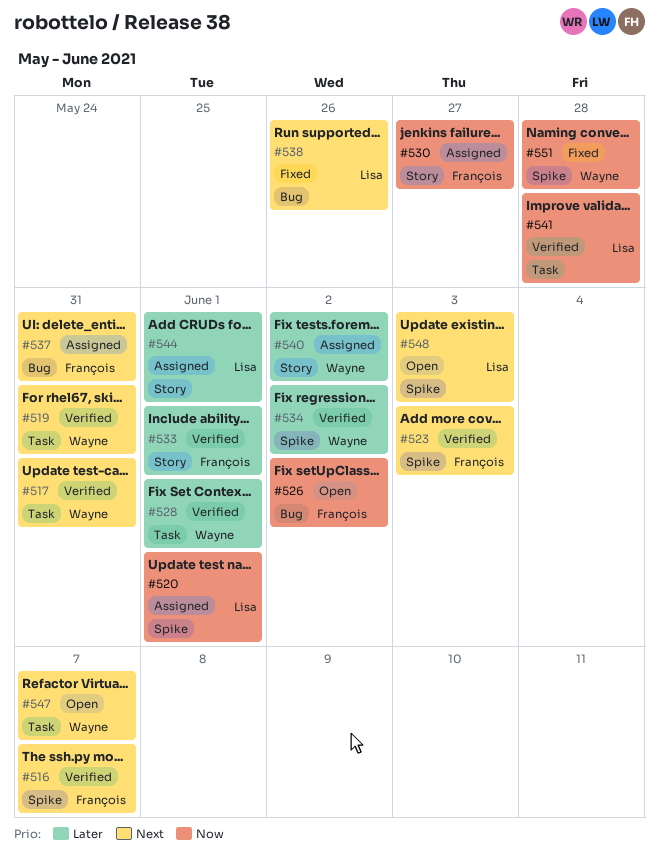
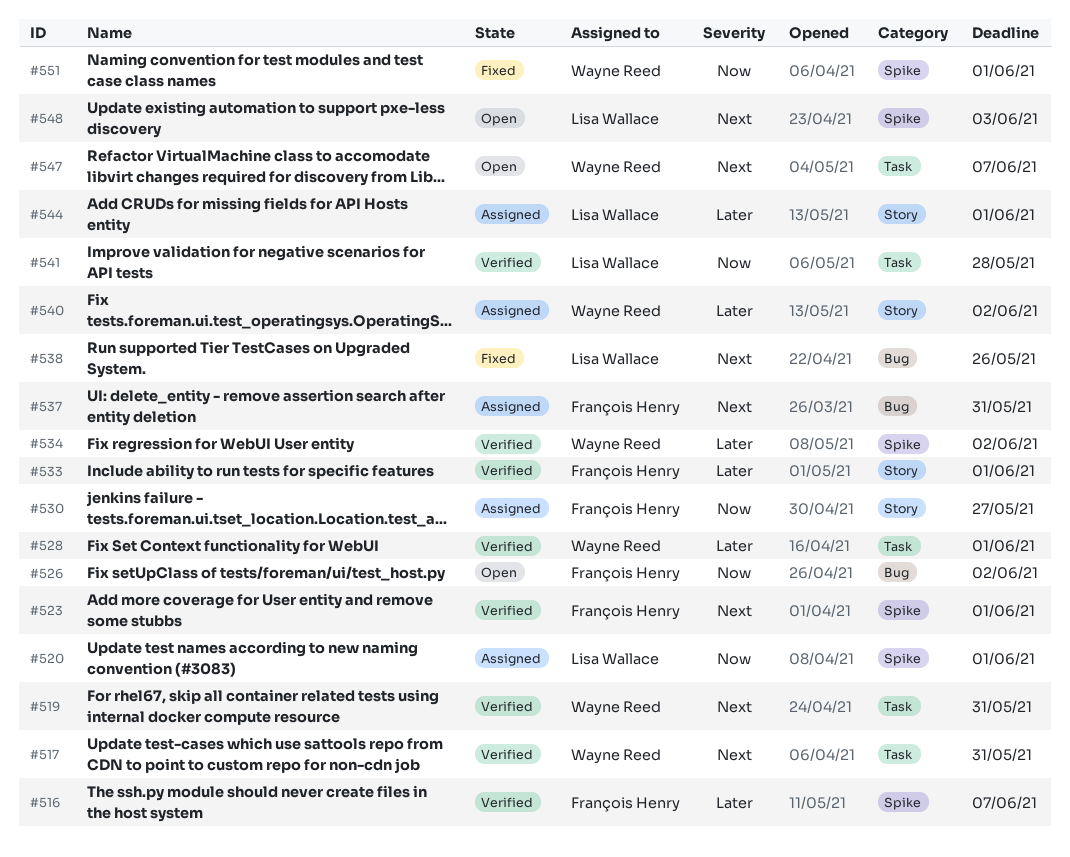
#516, priority: Next -> Later
#523, due: Jun 3 -> Jun 1
#551, due: May 28 -> Jun 1

